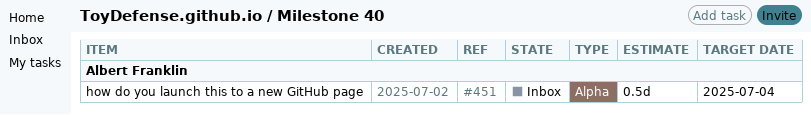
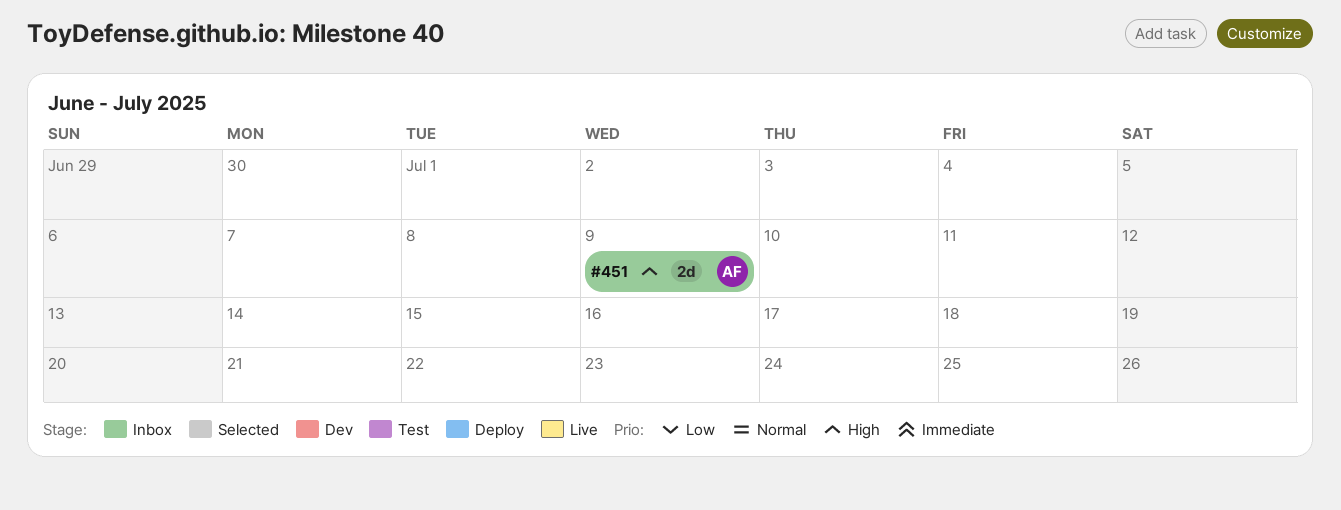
#451, estimate: 0.5d -> 2d
#451, due: Jul 4 -> Jul 9

